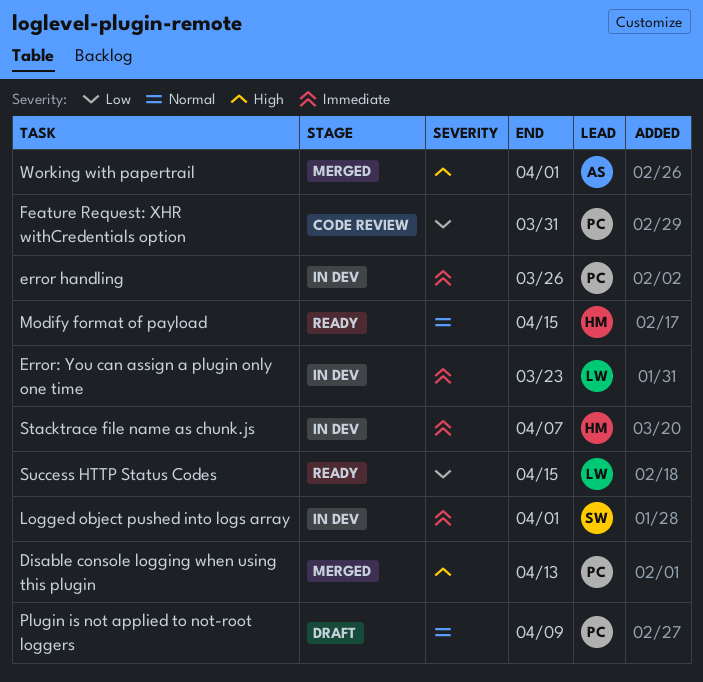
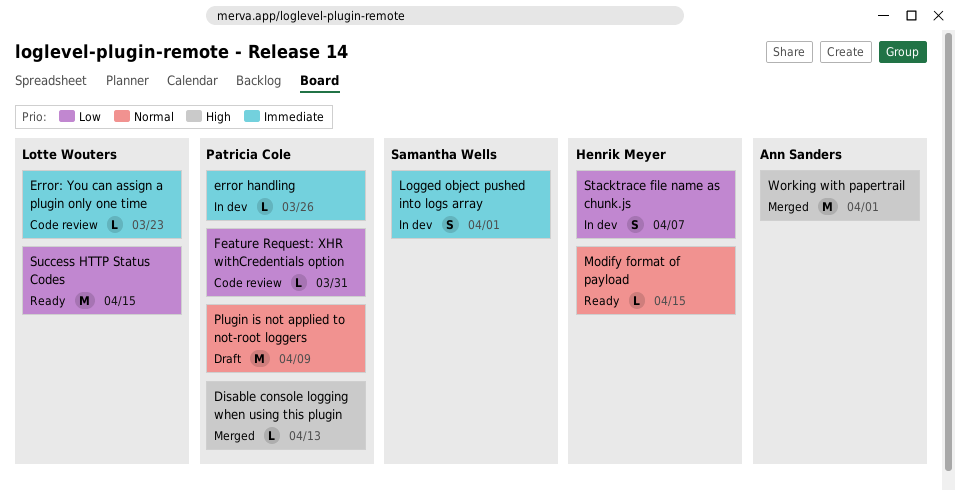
Error: You can assign a plugin only one time, status: In dev -> Code review
Stacktrace file name as chunk.js, priority: Immediate -> Low

